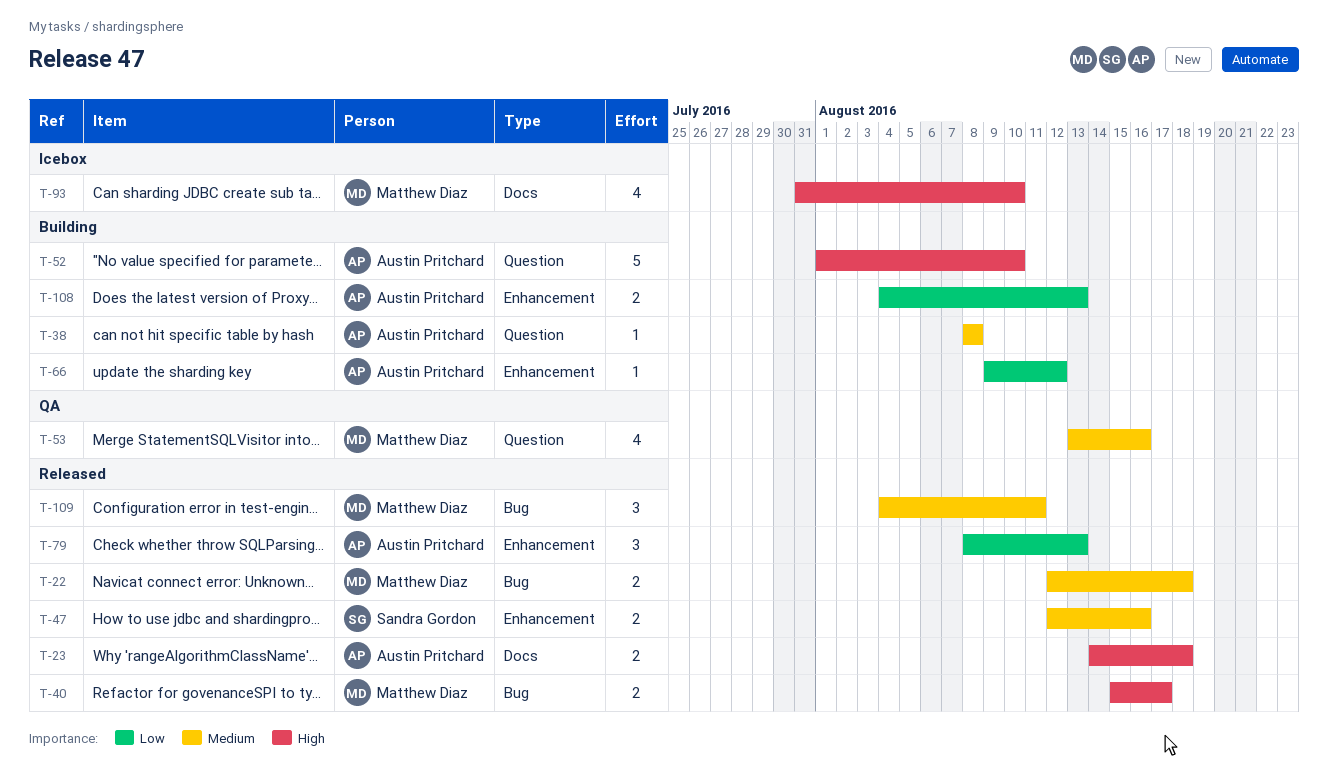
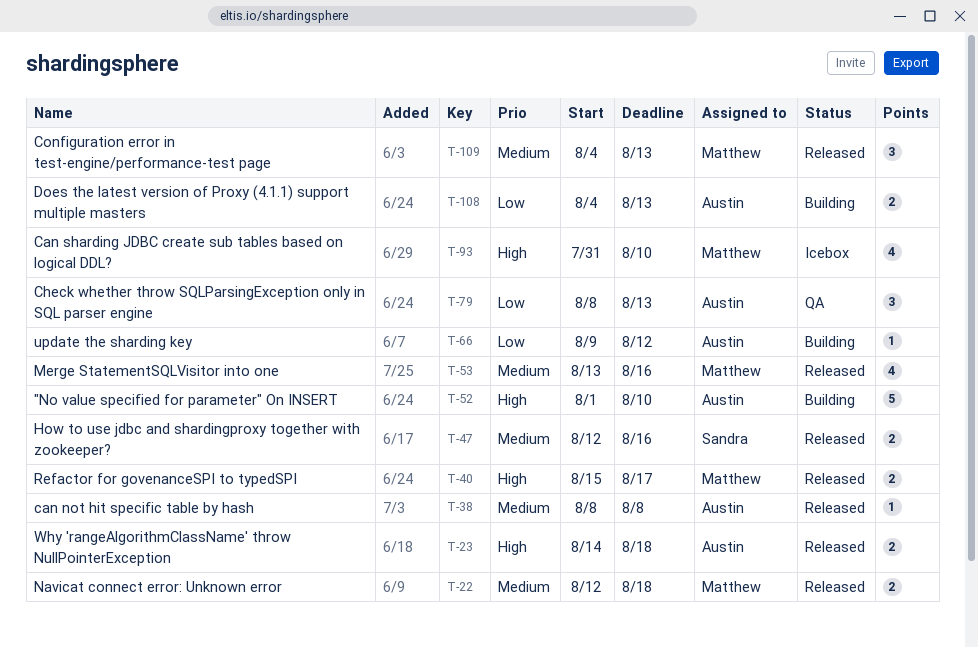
T-38, status: Building -> Released
T-53, status: QA -> Released
T-79, status: Released -> QA
T-109, due: Aug 11 -> Aug 13

